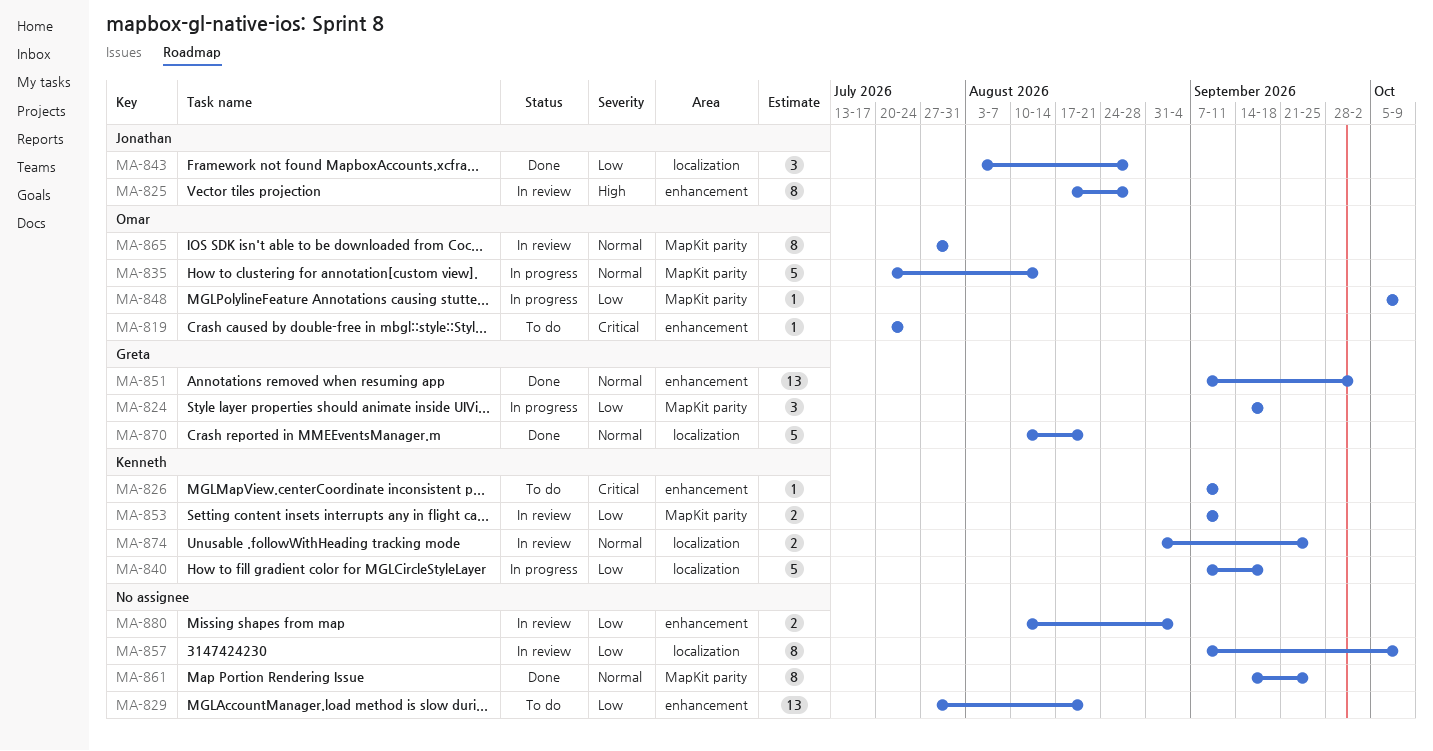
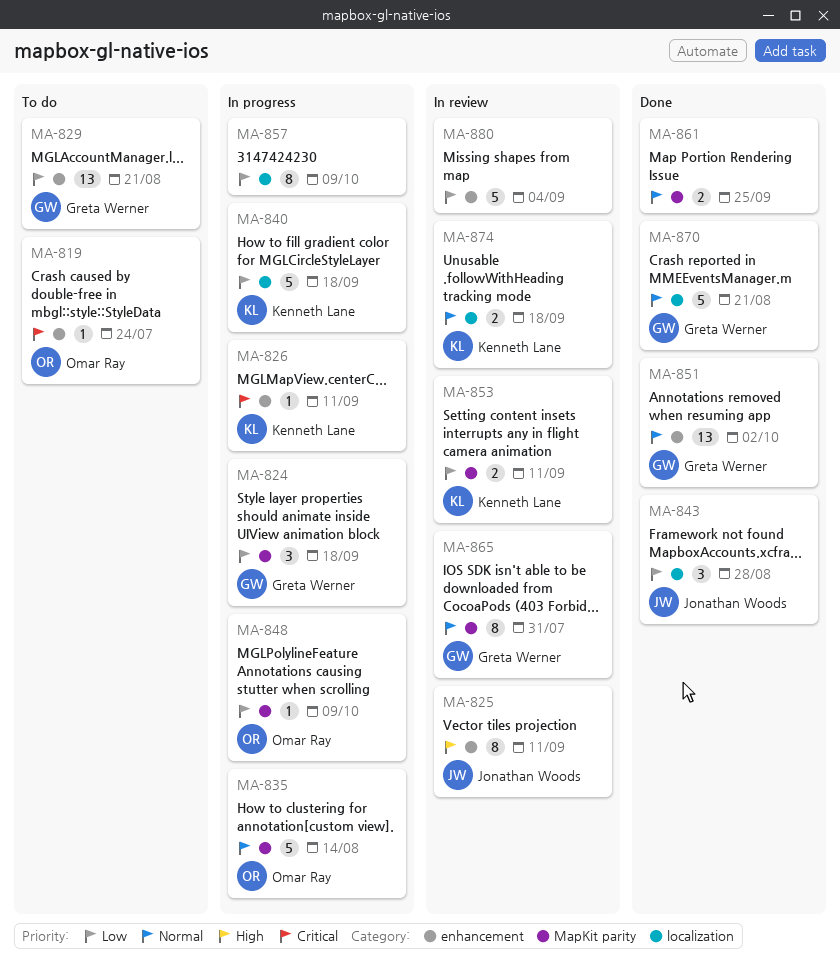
MA-825, due: Aug 28 -> Sep 11
MA-826, status: To do -> In progress
MA-829, owner: none -> Greta Werner
MA-857, status: In review -> In progress
MA-861, estimate: 8 -> 2
MA-865, owner: Omar Ray -> Greta Werner
MA-874, due: Sep 25 -> Sep 18
MA-880, estimate: 2 -> 5

